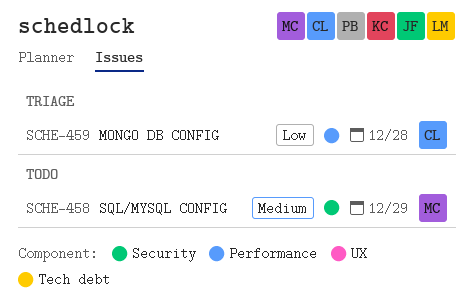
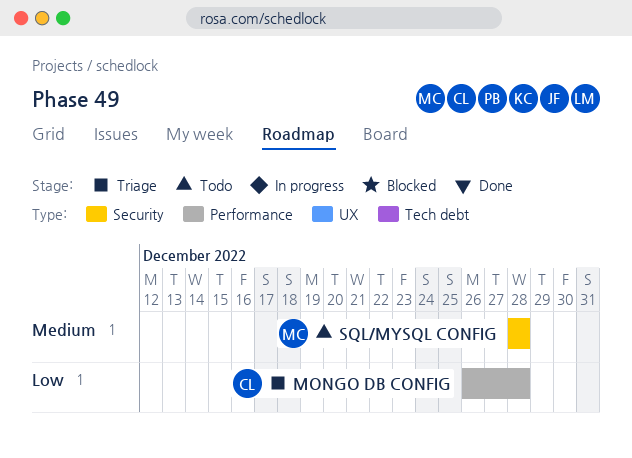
SQL/MYSQL CONFIG, due: Dec 29 -> Dec 28

